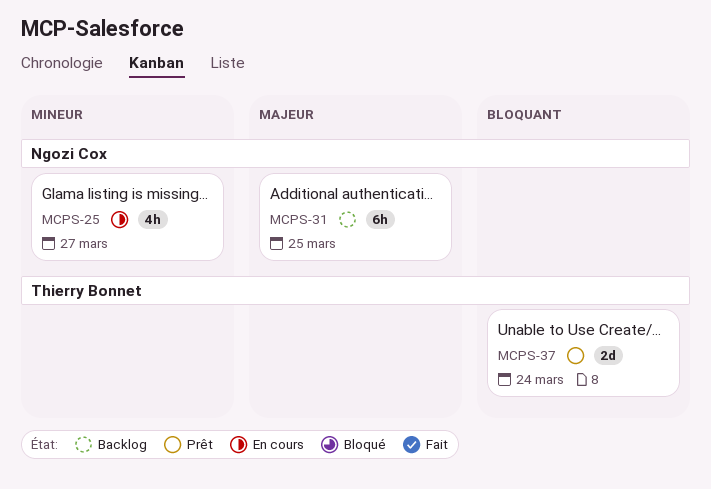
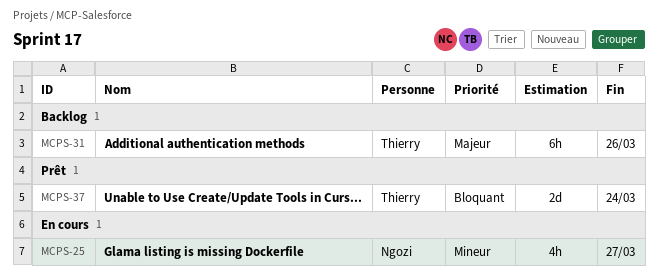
MCPS-31, owner: Ngozi Cox -> Thierry Bonnet
MCPS-31, due: Mar 25 -> Mar 26

